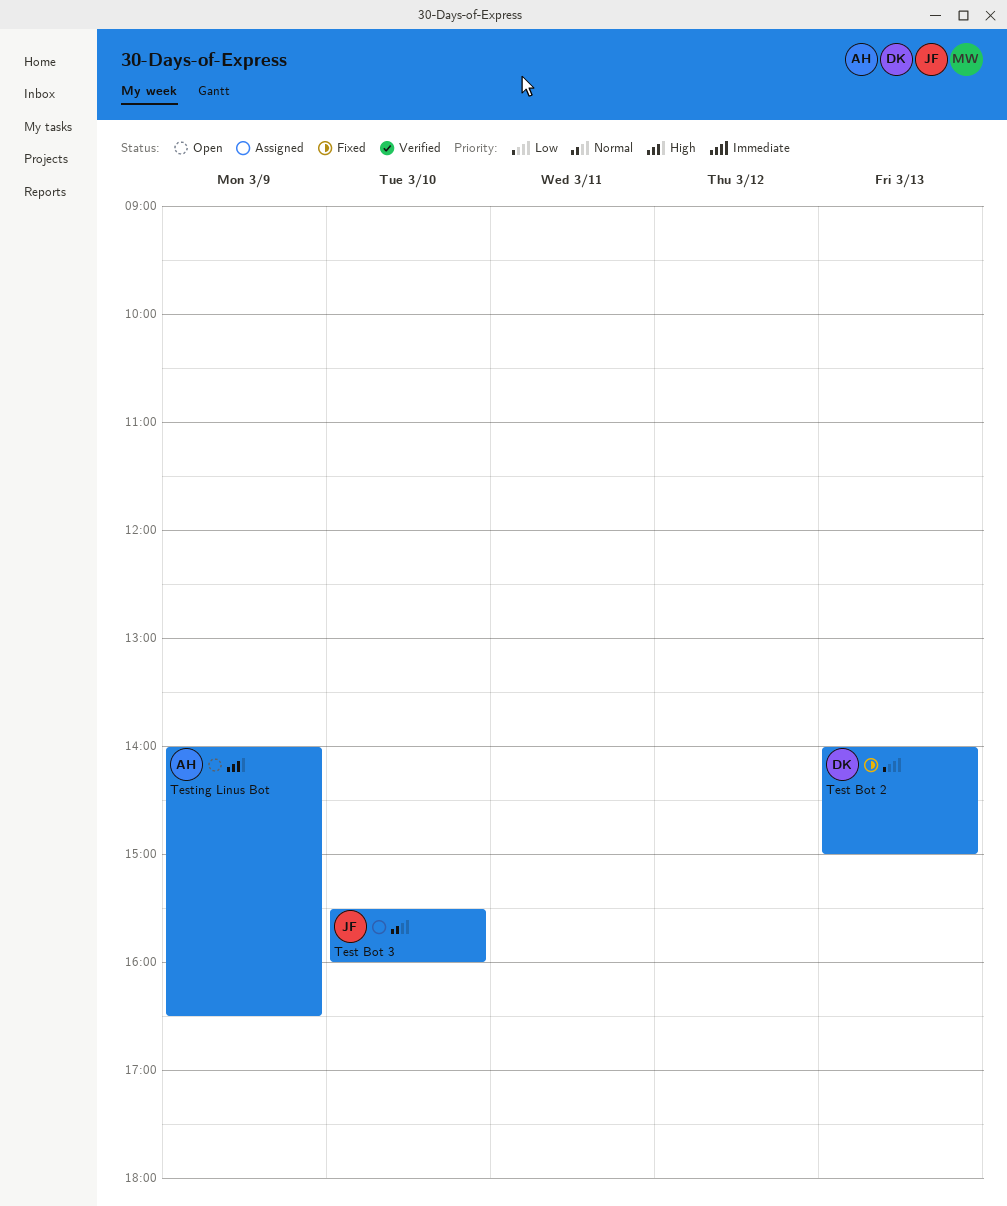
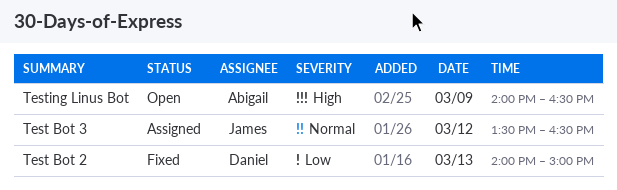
Test Bot 3, day: Mar 10 -> Mar 12
Test Bot 3, begins: 15:30 -> 13:30
Test Bot 3, ends: 16:00 -> 16:30

